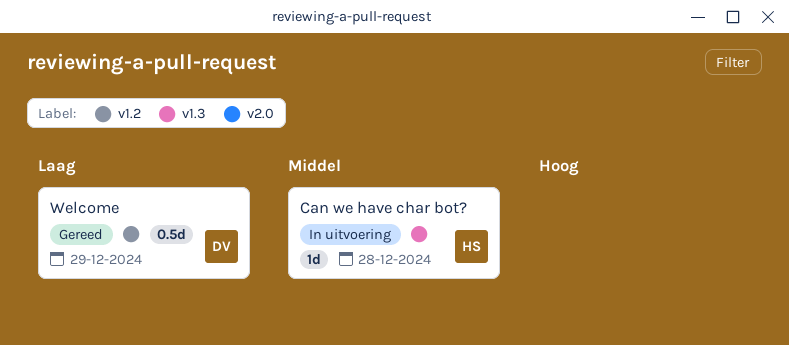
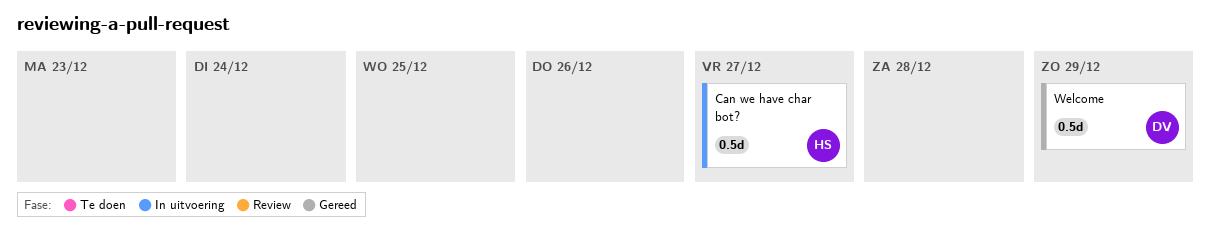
Can we have char bot?, estimate: 1d -> 0.5d
Can we have char bot?, due: Dec 28 -> Dec 27

